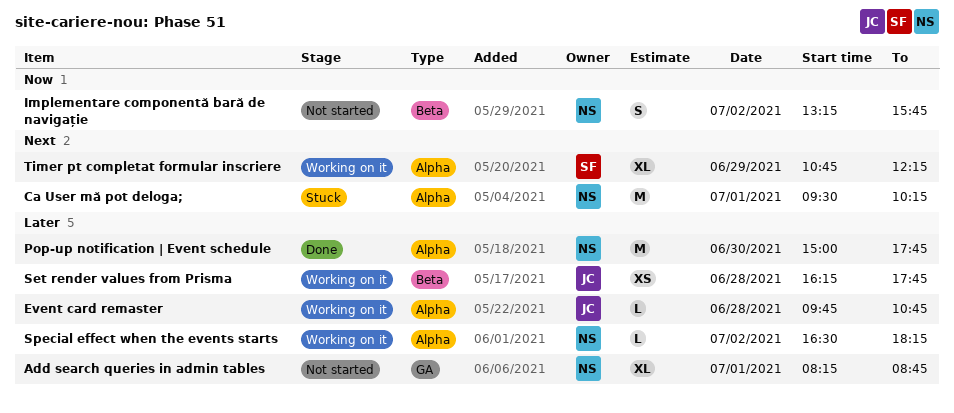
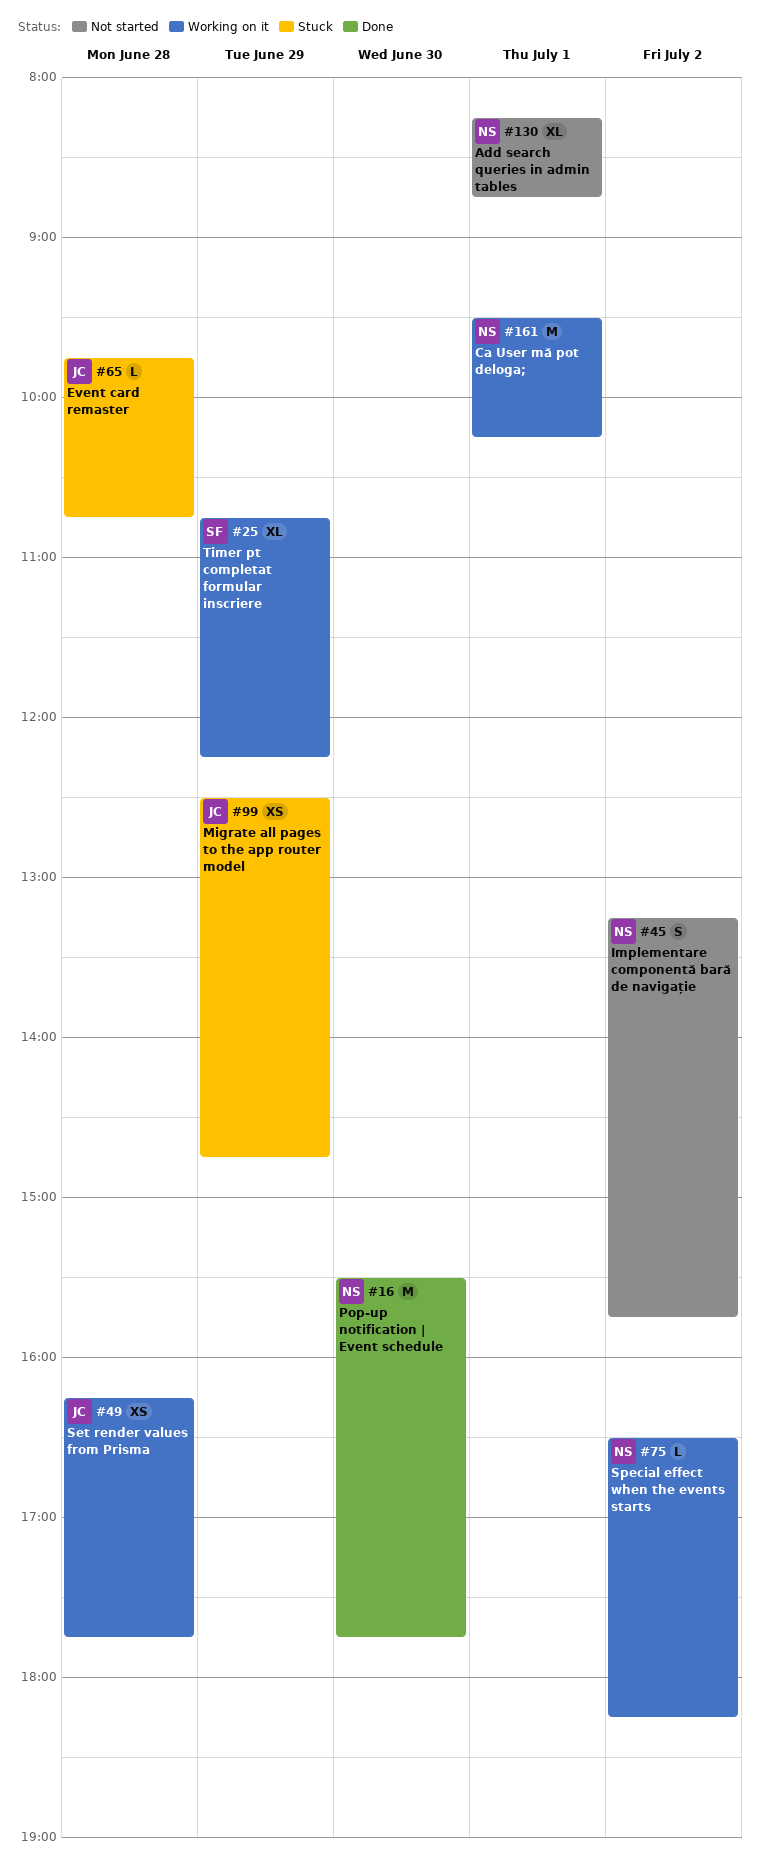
Ca User mă pot deloga;, status: Stuck -> Working on it
Event card remaster, status: Working on it -> Stuck
Migrate all pages to the app router model: none -> present
Pop-up notification | Event schedule, begins: 15:00 -> 15:30

